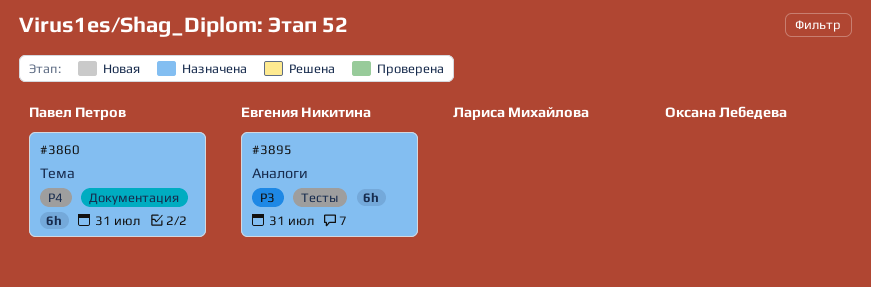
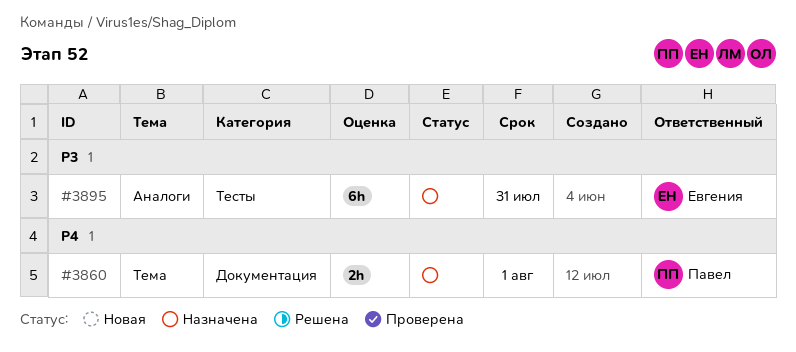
#3860, estimate: 6h -> 2h
#3860, due: Jul 31 -> Aug 1

